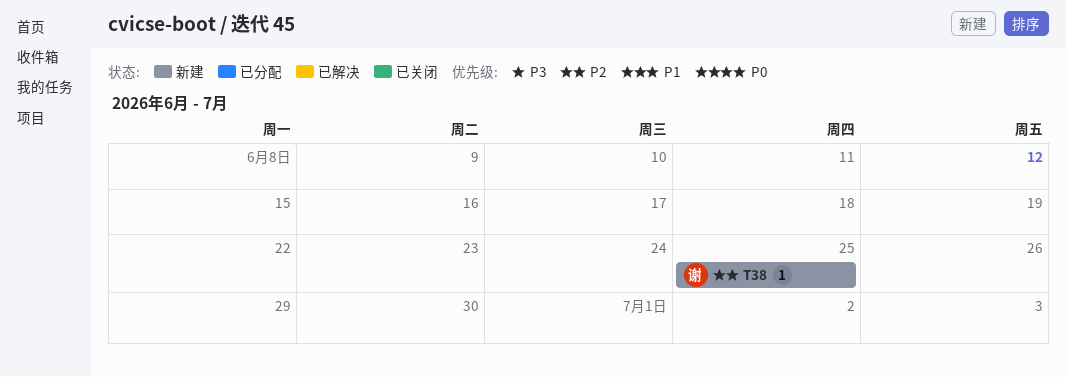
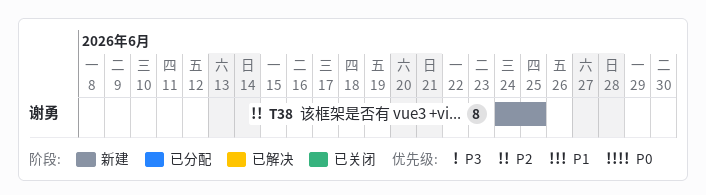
T38, estimate: 1 -> 8
T38, start: Jun 25 -> Jun 24

